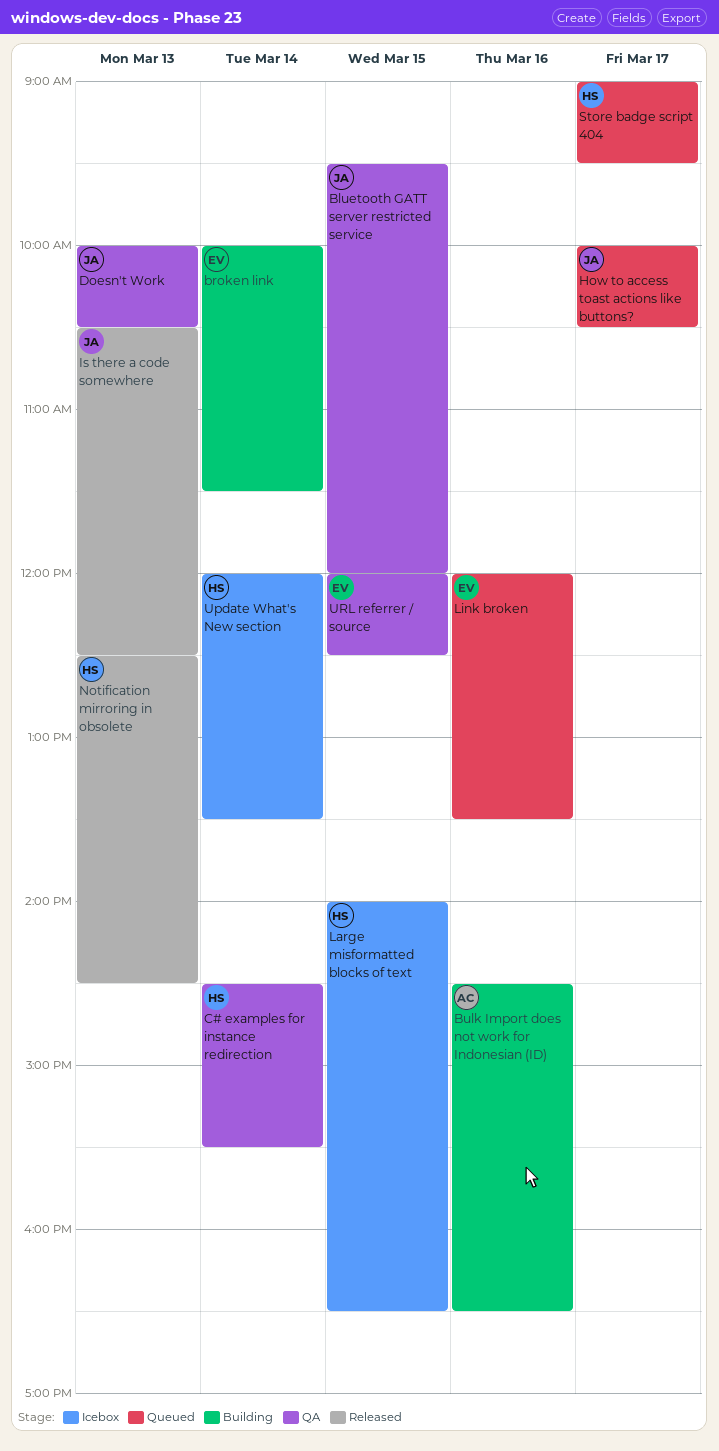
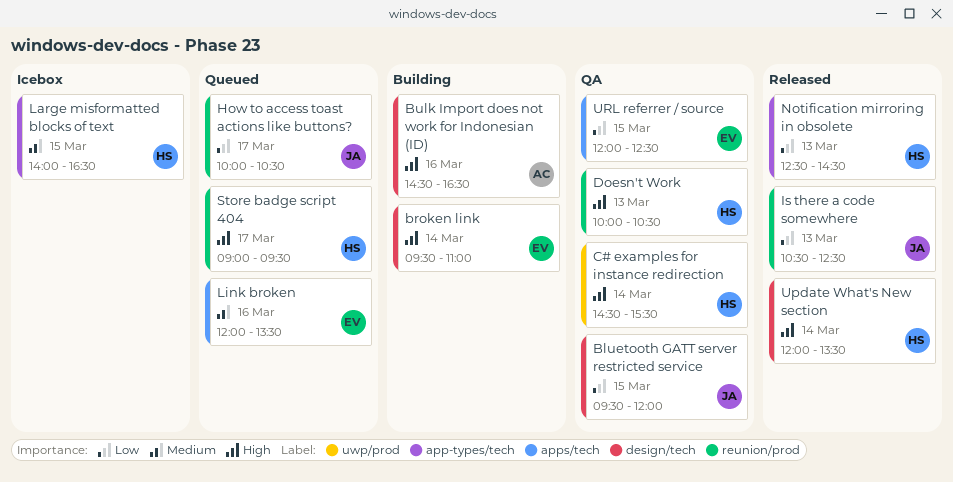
broken link, begins: 10:00 -> 09:30
broken link, ends: 11:30 -> 11:00
Doesn't Work, owner: JA -> HS
Update What's New section, status: Icebox -> Released

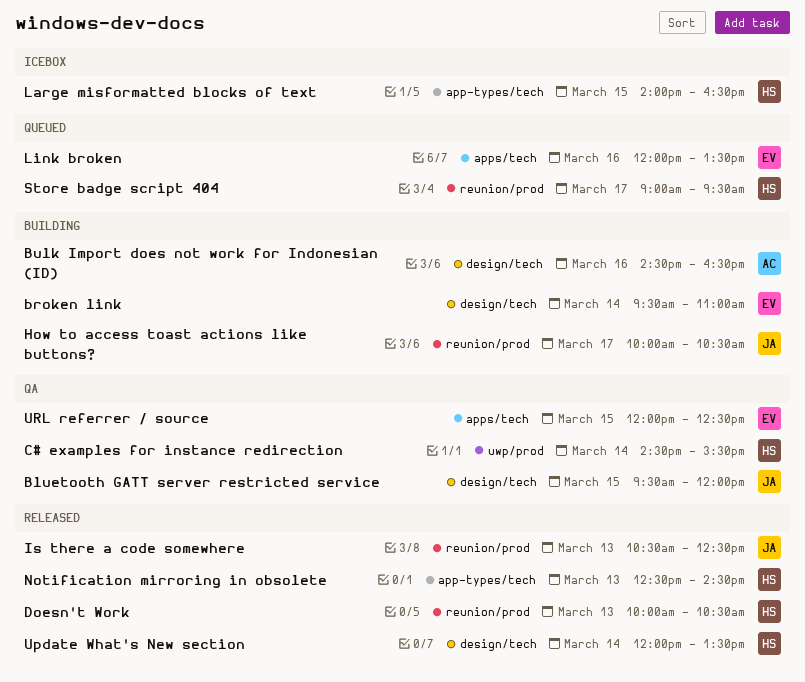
Doesn't Work, status: QA -> Released
How to access toast actions like buttons?, status: Queued -> Building

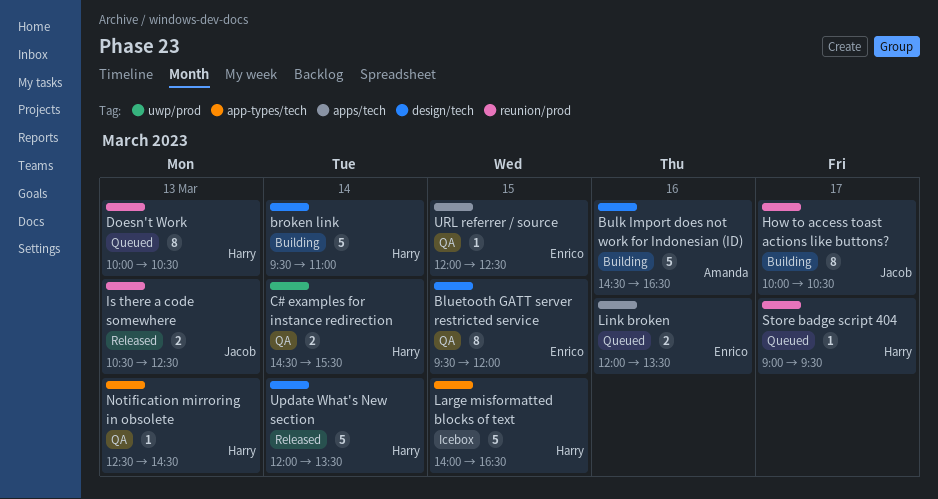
Bluetooth GATT server restricted service, owner: Jacob -> Enrico
broken link, owner: Enrico -> Harry
Doesn't Work, status: Released -> Queued
Notification mirroring in obsolete, status: Released -> QA

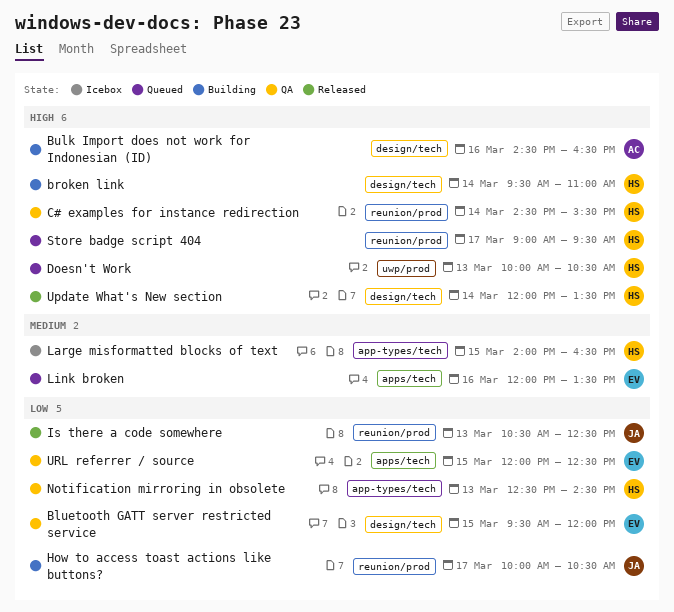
C# examples for instance redirection, label: uwp/prod -> reunion/prod
Doesn't Work, label: reunion/prod -> uwp/prod

